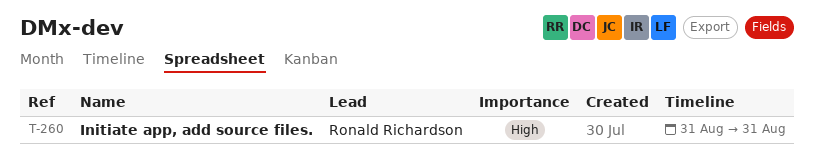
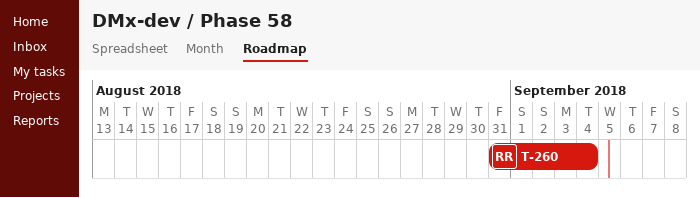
T-260, due: Aug 31 -> Sep 4

